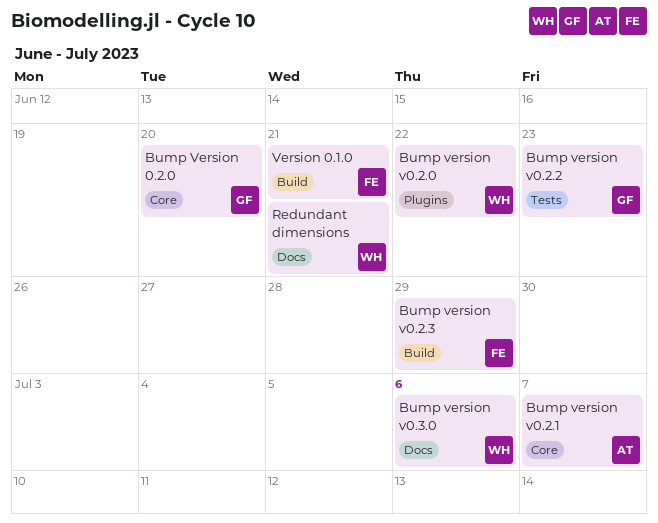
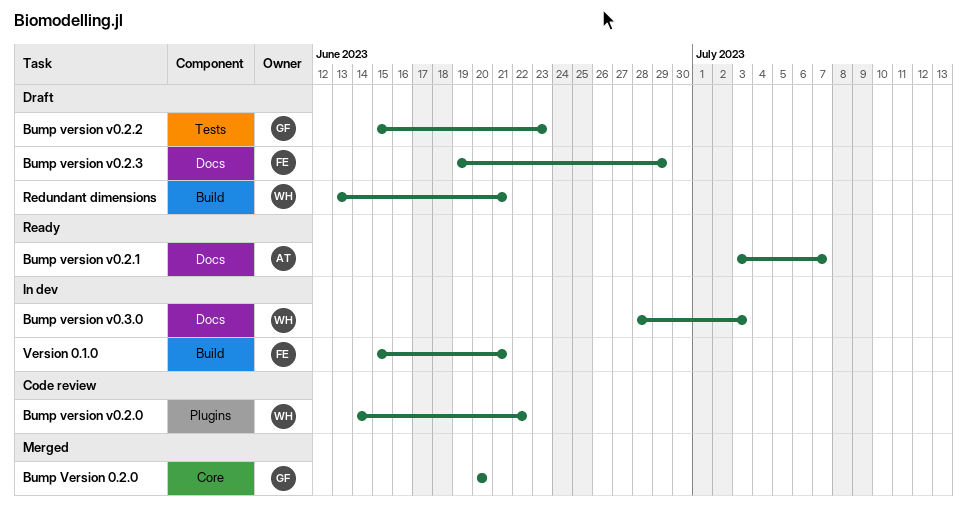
Bump version v0.2.1, label: Core -> Docs
Bump version v0.2.3, label: Build -> Docs
Bump version v0.3.0, due: Jul 6 -> Jul 3
Redundant dimensions, label: Docs -> Build

